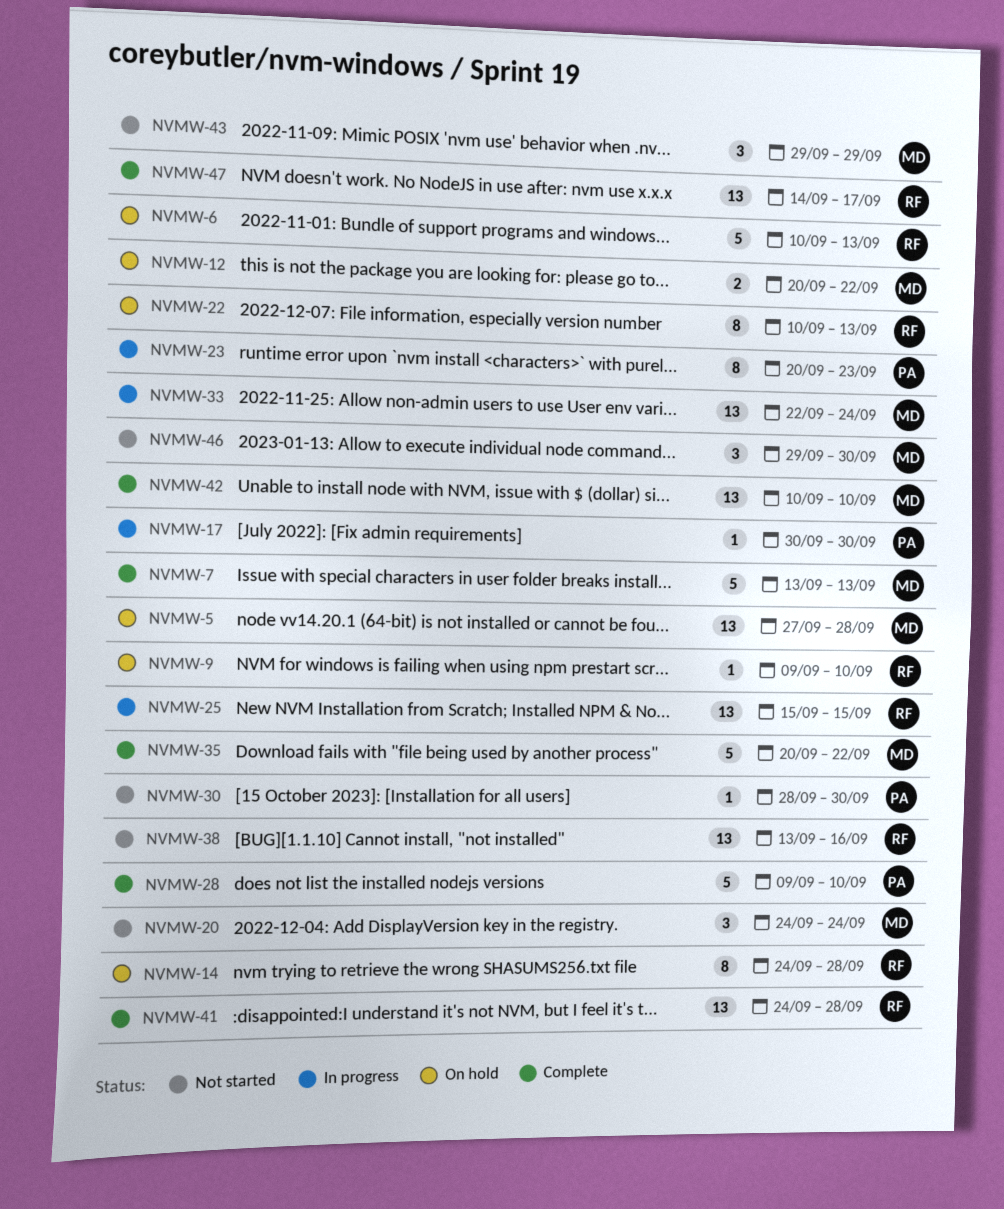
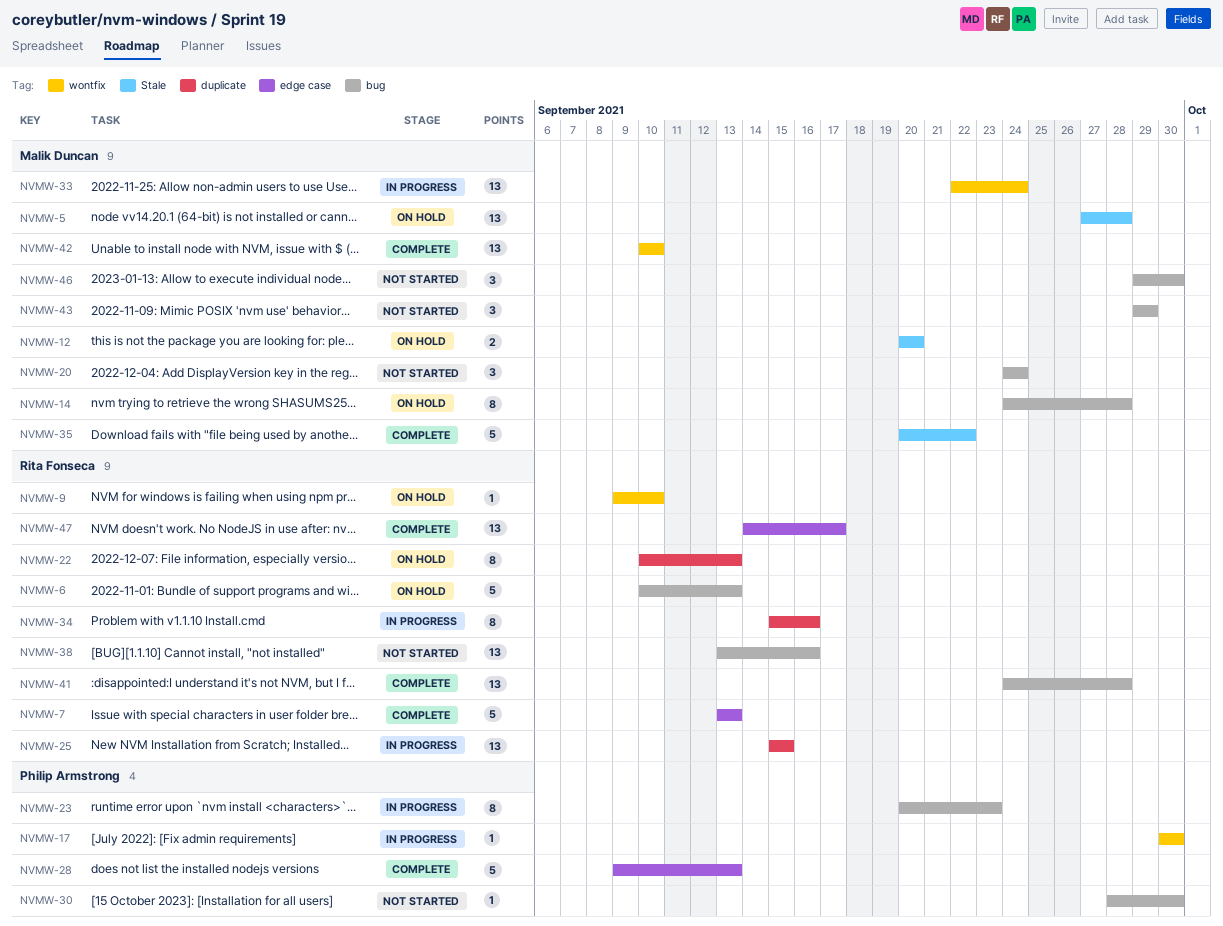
NVMW-7, owner: Malik Duncan -> Rita Fonseca
NVMW-12, due: Sep 22 -> Sep 20
NVMW-14, owner: Rita Fonseca -> Malik Duncan
NVMW-28, due: Sep 10 -> Sep 13
NVMW-34: none -> present

